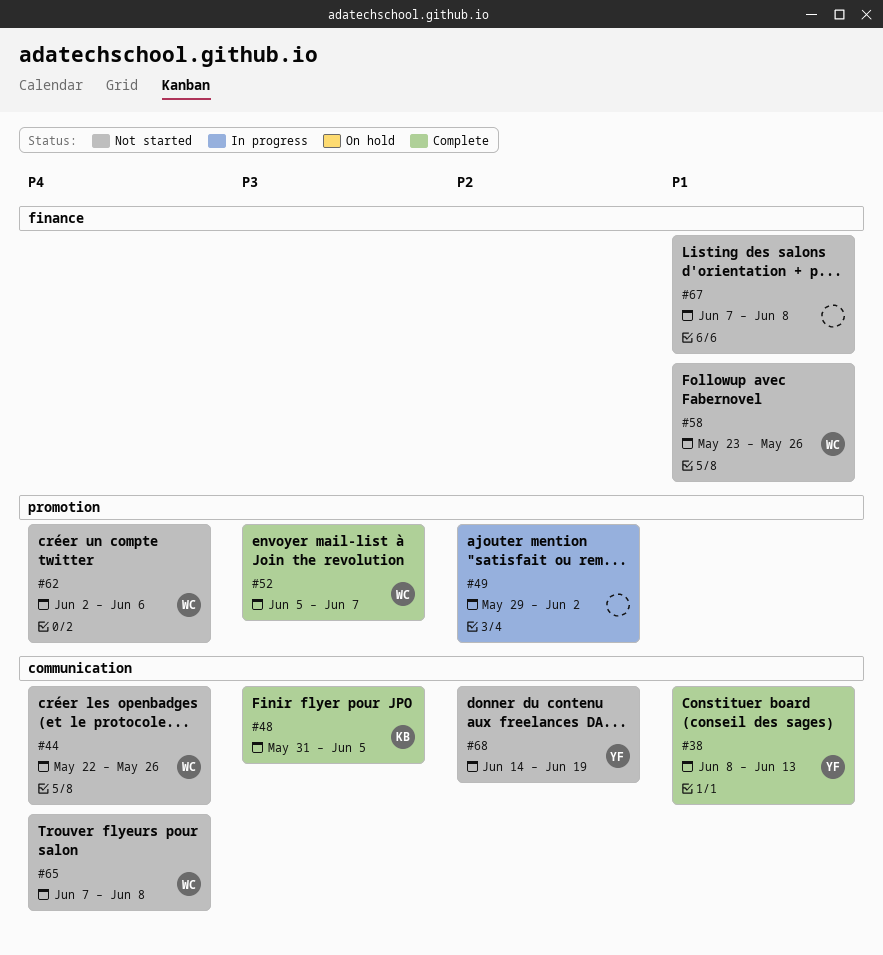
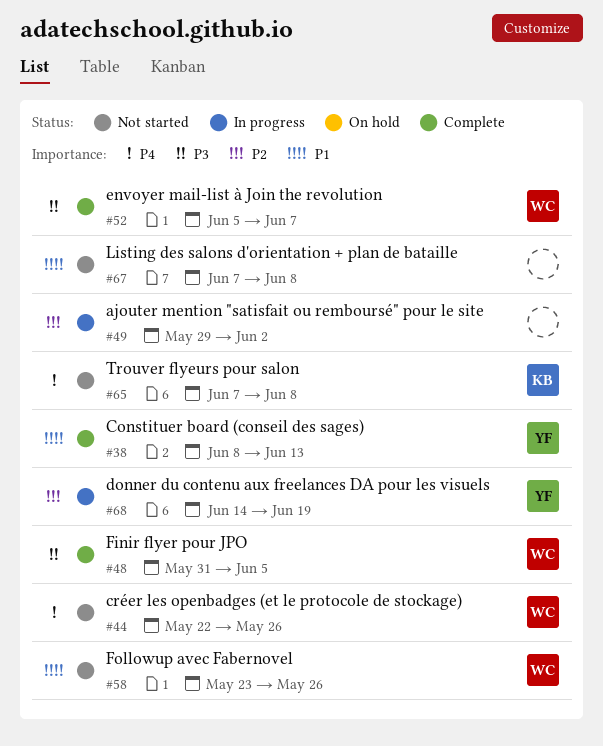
#48, owner: KB -> WC
#62: present -> none
#65, owner: WC -> KB
#68, status: Not started -> In progress

